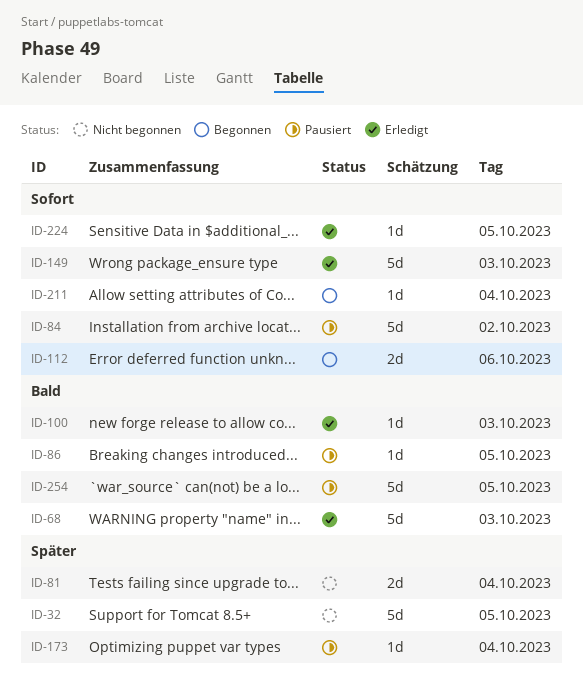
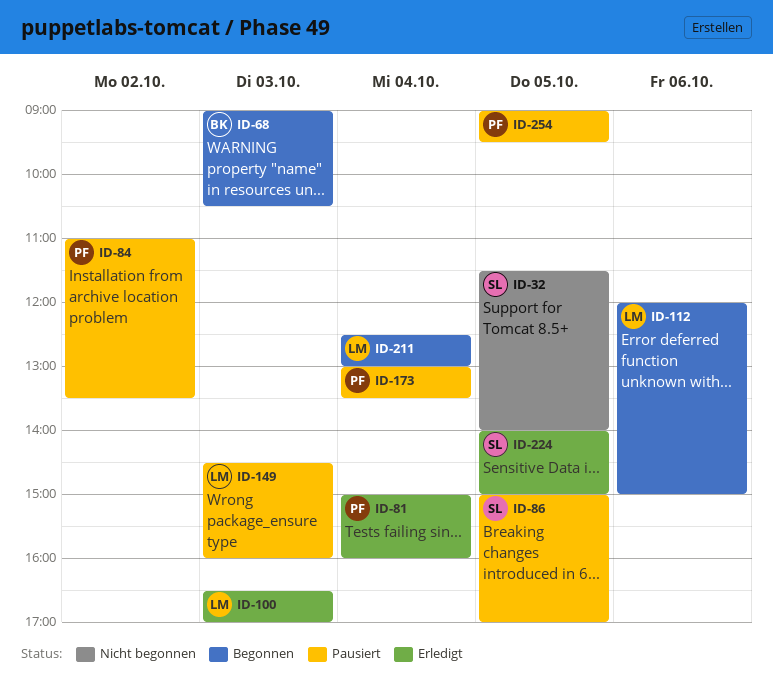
ID-68, status: Erledigt -> Begonnen
ID-81, status: Nicht begonnen -> Erledigt
ID-149, status: Erledigt -> Pausiert

